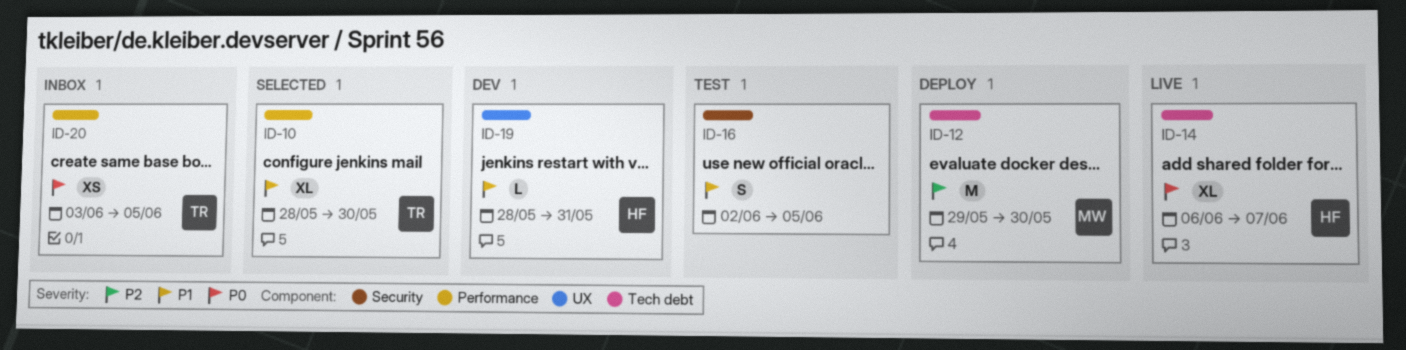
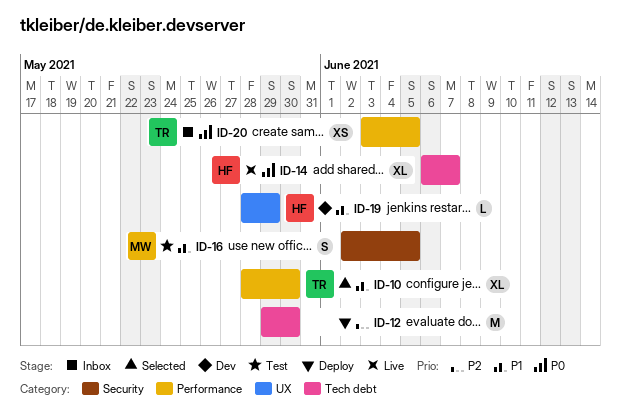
ID-12, owner: MW -> none
ID-16, owner: none -> MW
ID-19, due: May 31 -> May 29

